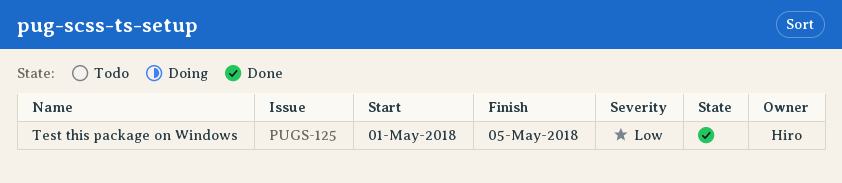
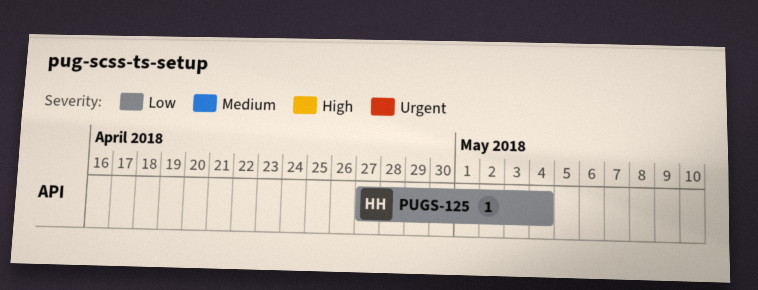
PUGS-125, start: May 1 -> Apr 27
PUGS-125, due: May 5 -> May 4

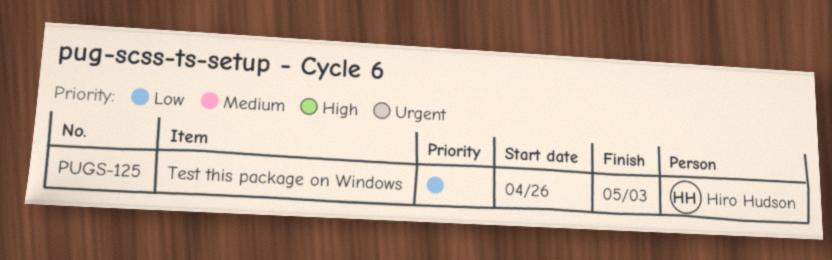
PUGS-125, start: Apr 27 -> Apr 26
PUGS-125, due: May 4 -> May 3

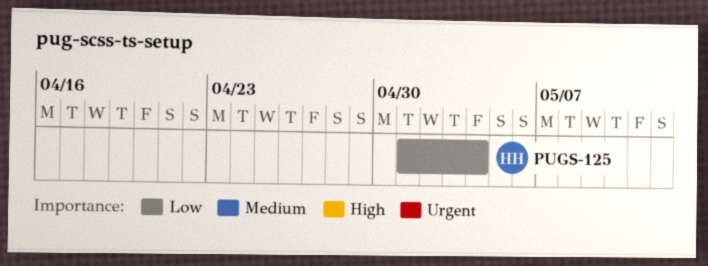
PUGS-125, start: Apr 26 -> May 1
PUGS-125, due: May 3 -> May 4

